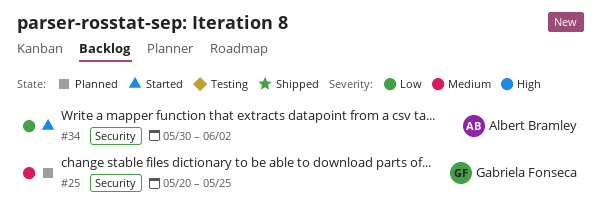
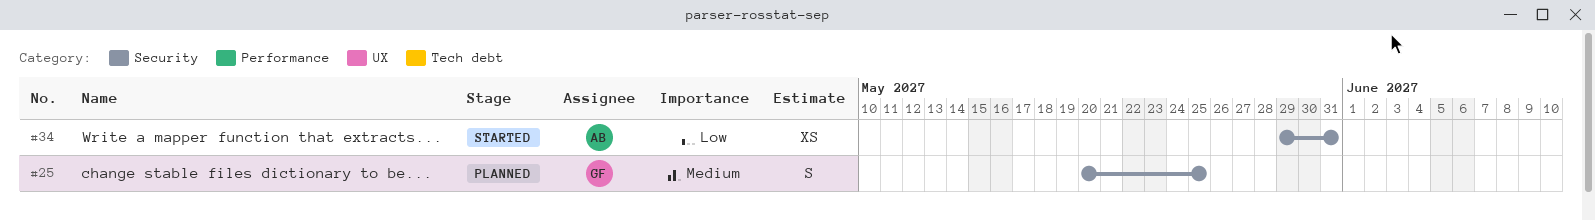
#34, start: May 30 -> May 29
#34, due: Jun 2 -> May 31

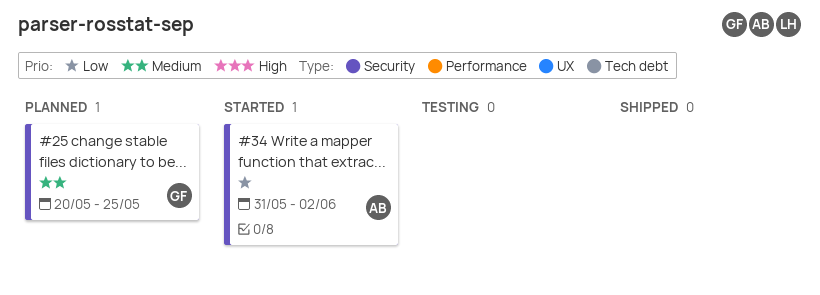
#34, start: May 29 -> May 31
#34, due: May 31 -> Jun 2

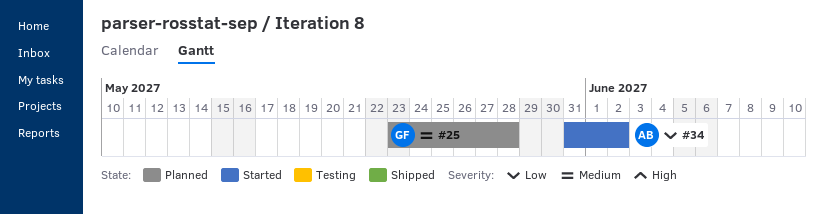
#25, start: May 20 -> May 23
#25, due: May 25 -> May 28

